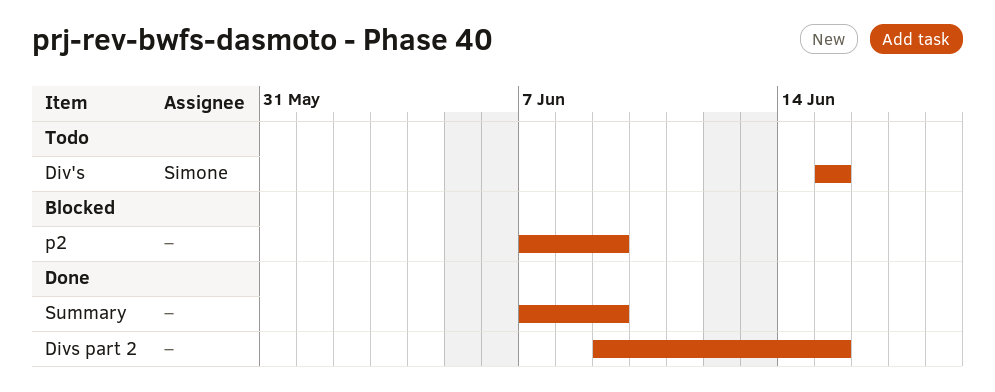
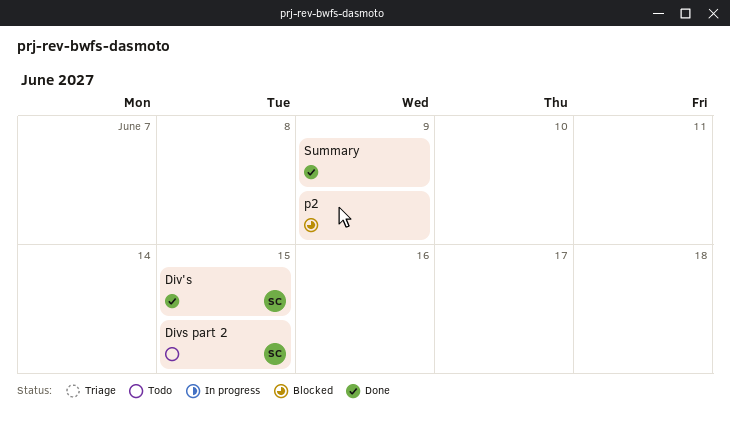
Div's, status: Todo -> Done
Divs part 2, status: Done -> Todo
Divs part 2, owner: none -> Simone

